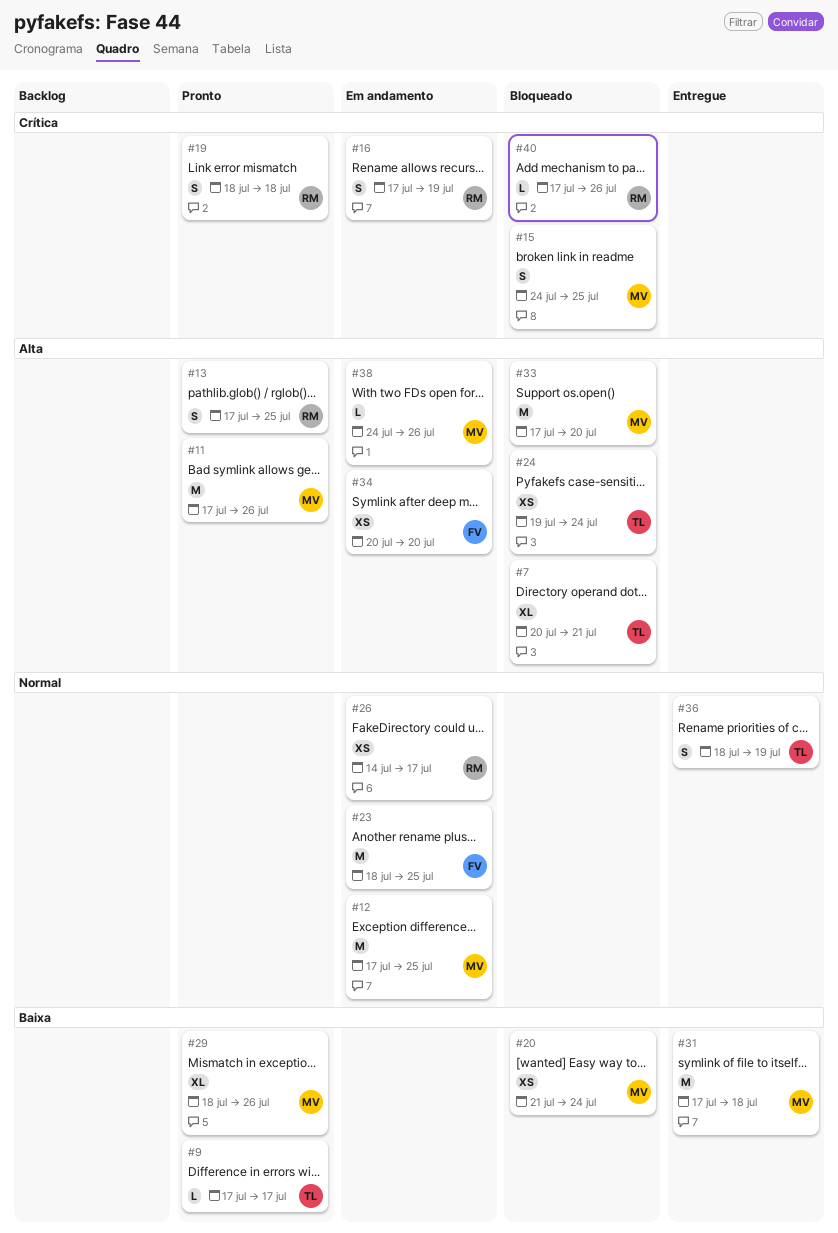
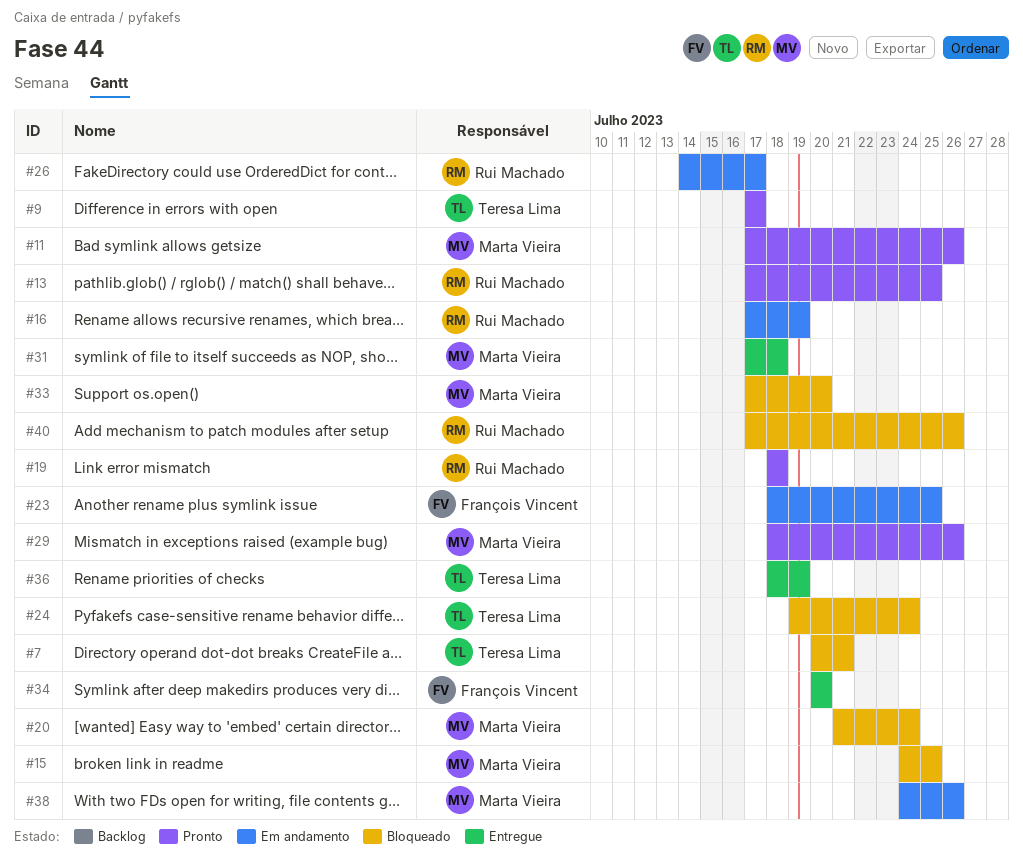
#12: present -> none
#34, status: Em andamento -> Entregue

